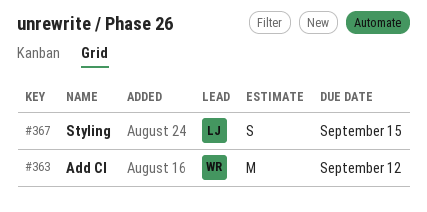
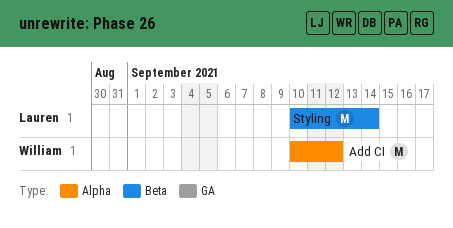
Styling, estimate: S -> M
Styling, due: Sep 15 -> Sep 14

